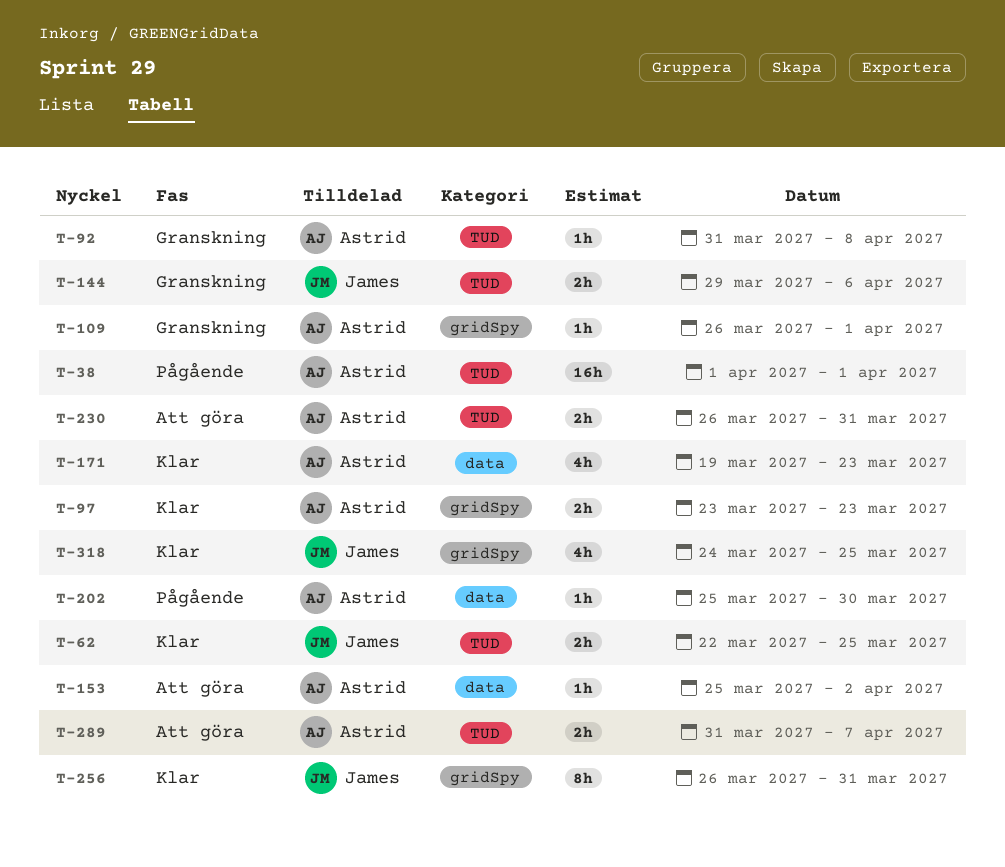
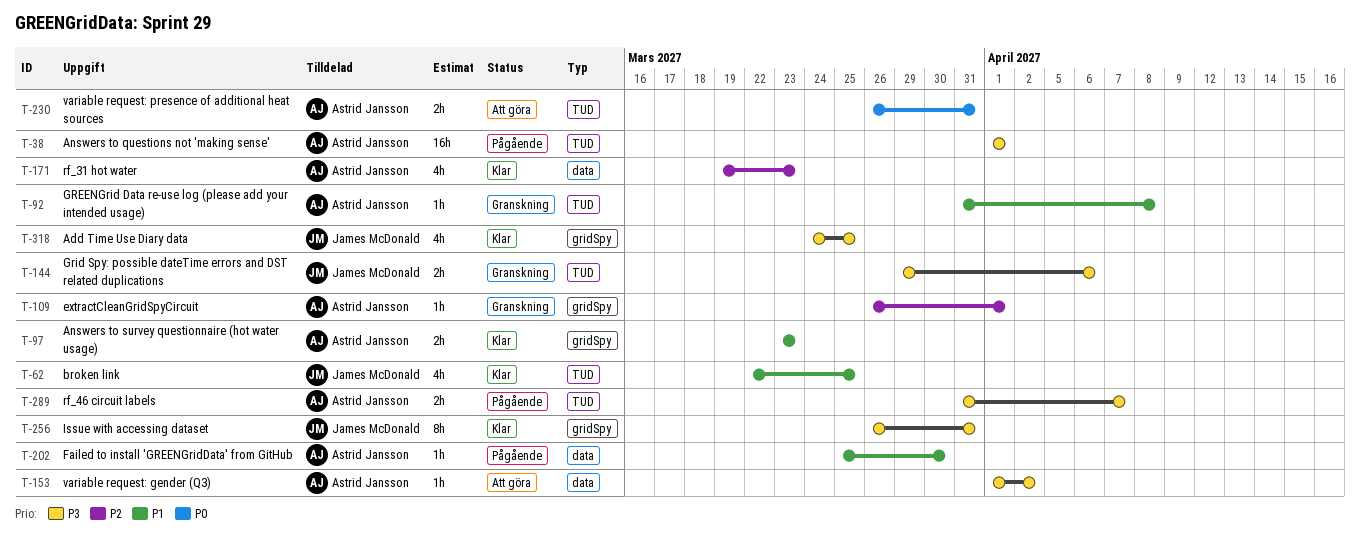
T-62, estimate: 2h -> 4h
T-153, start: Mar 25 -> Apr 1
T-289, status: Att göra -> Pågående

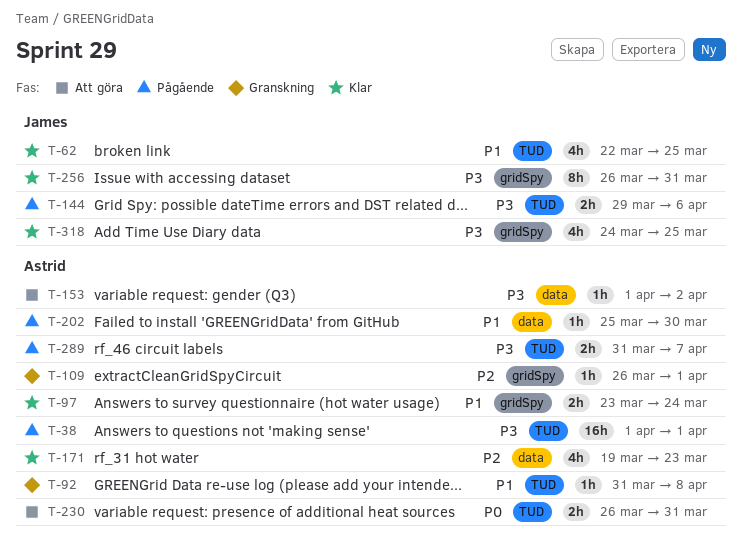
T-97, due: Mar 23 -> Mar 24
T-144, status: Granskning -> Pågående

